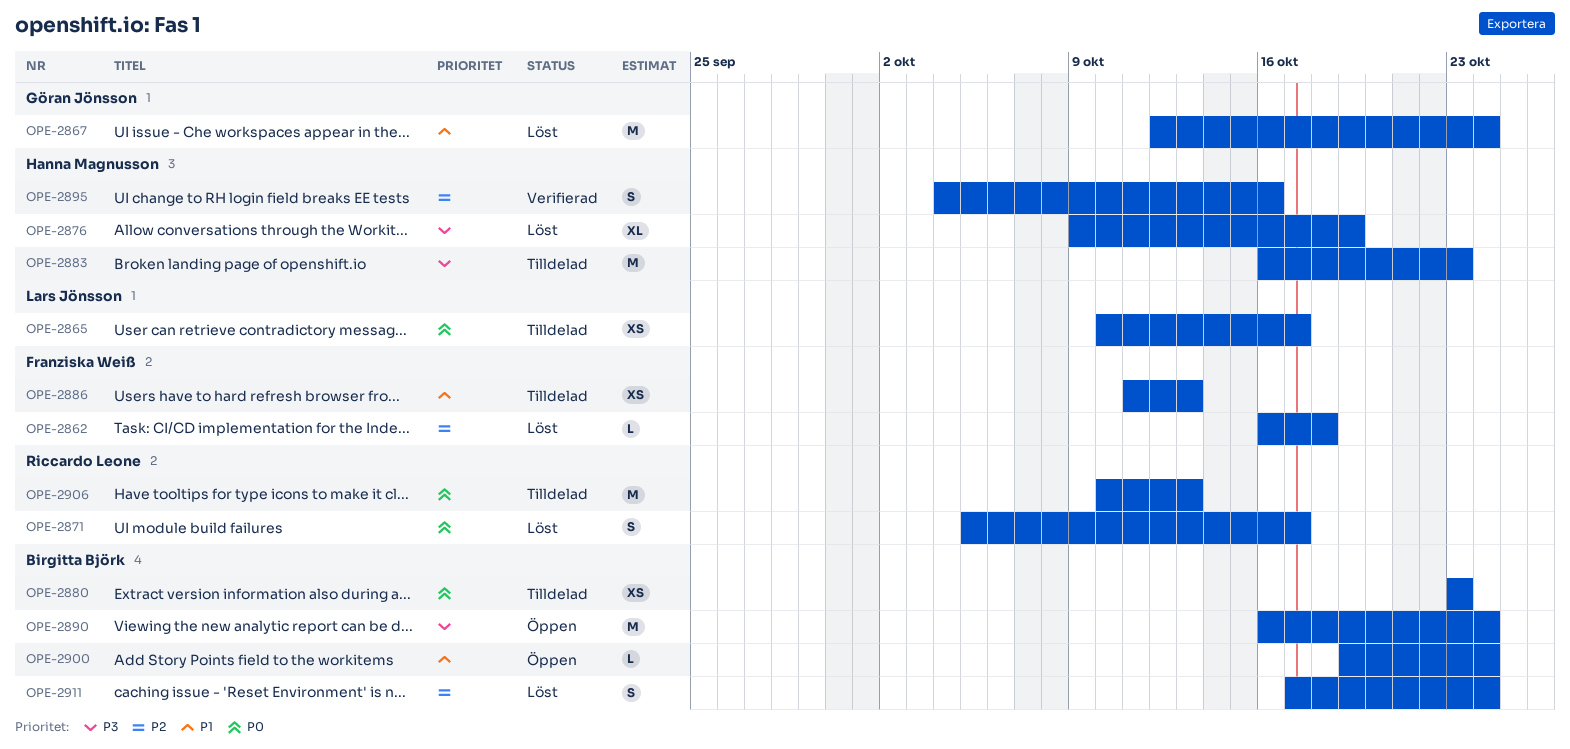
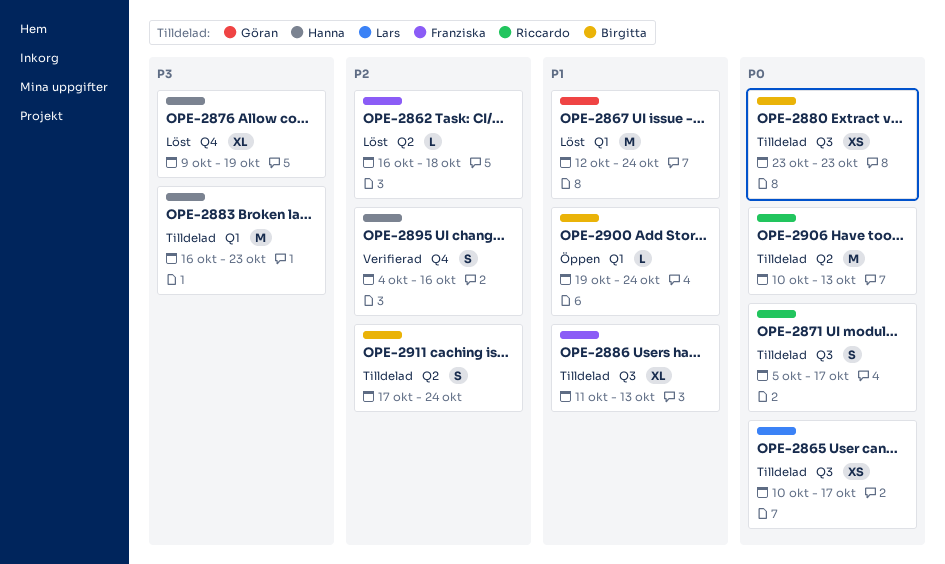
OPE-2871, status: Löst -> Tilldelad
OPE-2886, estimate: XS -> XL
OPE-2890: present -> none
OPE-2911, status: Löst -> Tilldelad

